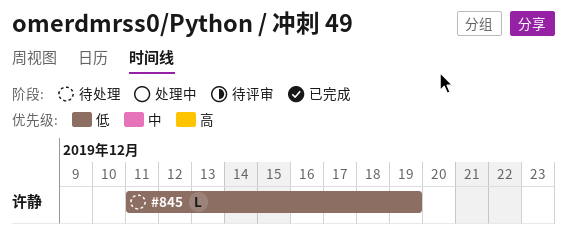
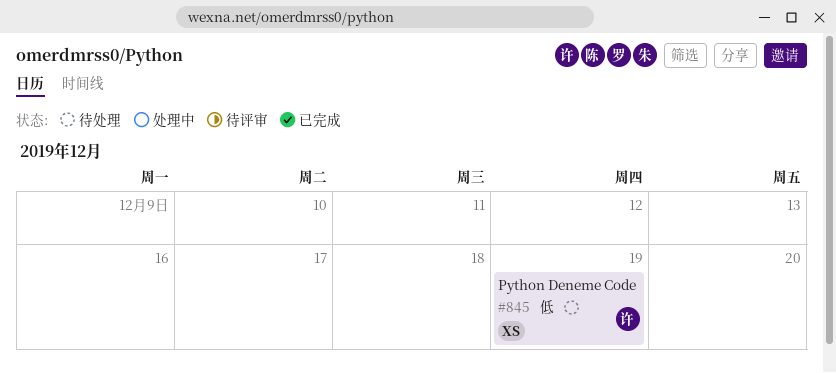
#845, estimate: L -> XS

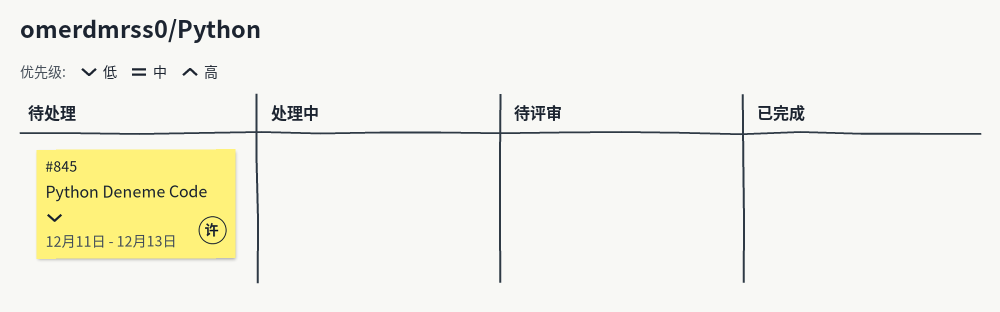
#845, due: Dec 19 -> Dec 13

